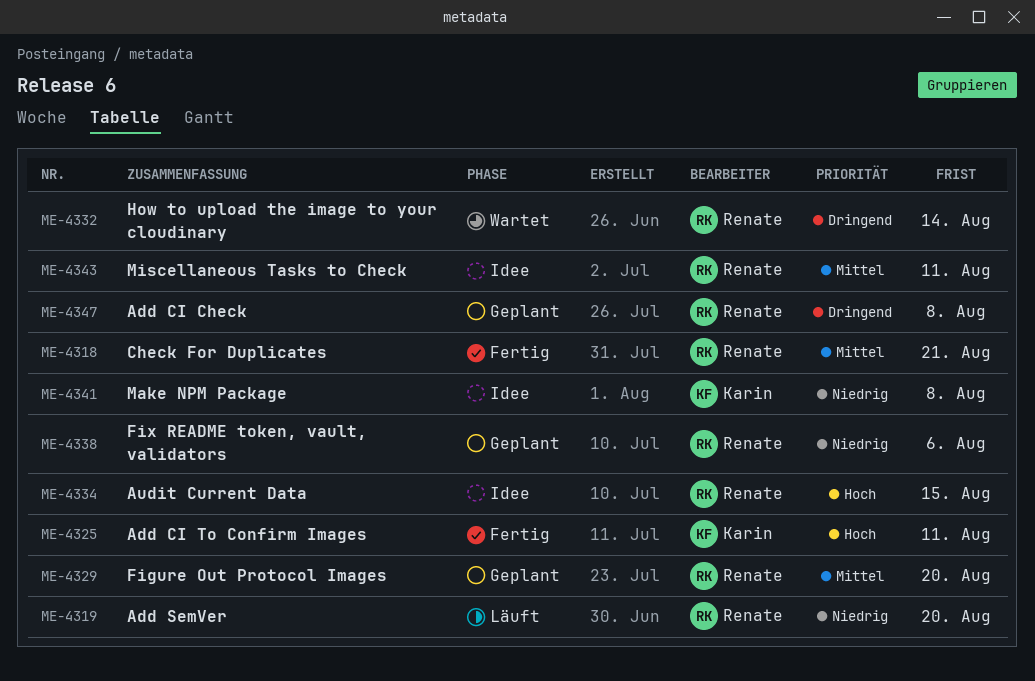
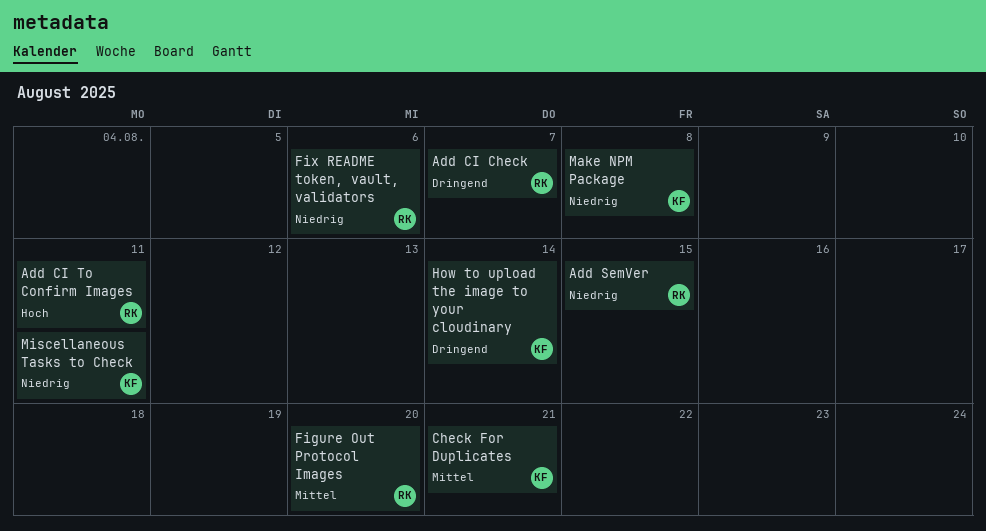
Add CI Check, due: Aug 8 -> Aug 7
Add CI To Confirm Images, owner: Karin -> Renate
Add SemVer, due: Aug 20 -> Aug 15
Audit Current Data: present -> none
Check For Duplicates, owner: Renate -> Karin
How to upload the image to your cloudinary, owner: Renate -> Karin
Miscellaneous Tasks to Check, owner: Renate -> Karin
Miscellaneous Tasks to Check, priority: Mittel -> Niedrig

